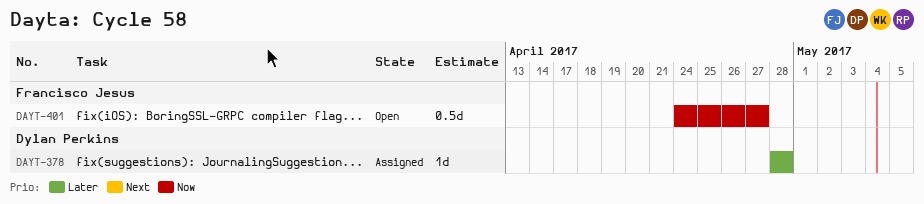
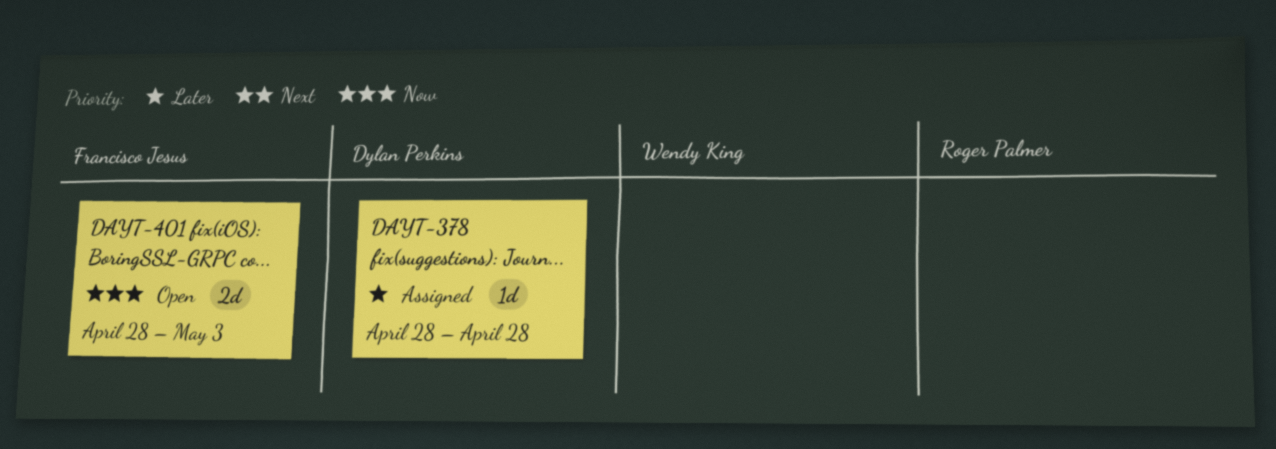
DAYT-401, estimate: 0.5d -> 2d
DAYT-401, start: Apr 24 -> Apr 28
DAYT-401, due: Apr 27 -> May 3

